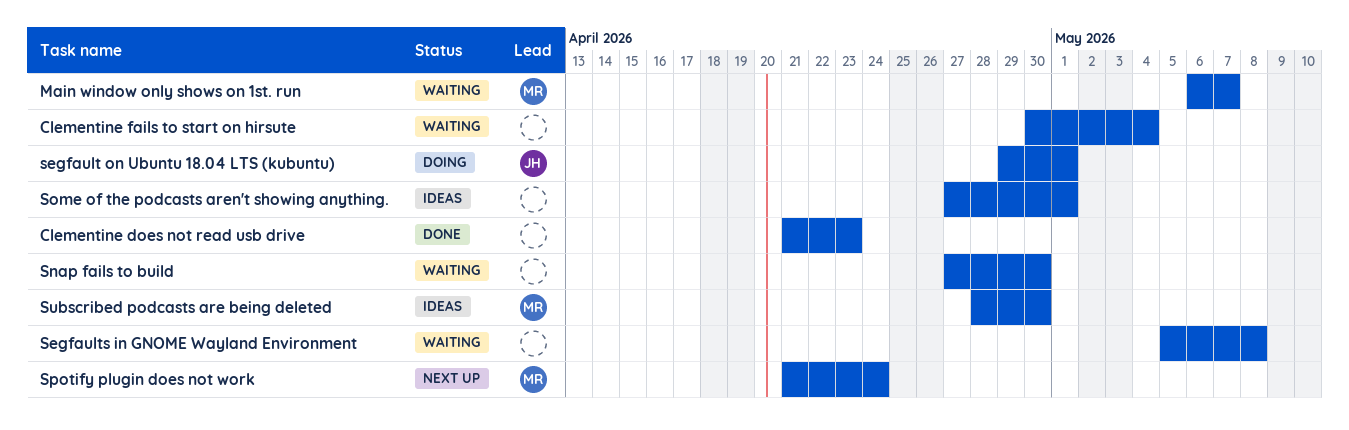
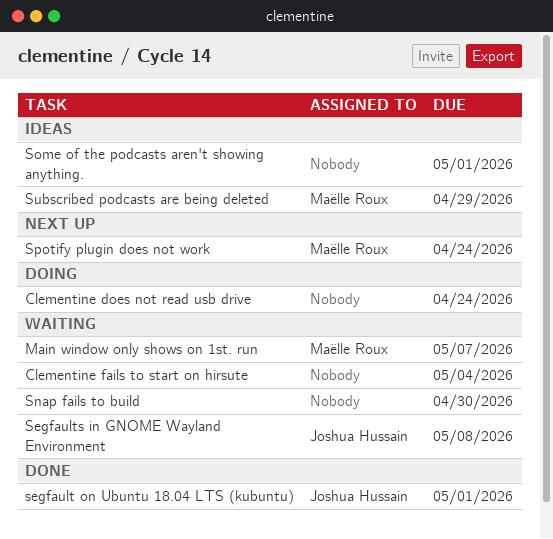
Clementine does not read usb drive, status: Done -> Doing
Clementine does not read usb drive, due: Apr 23 -> Apr 24
segfault on Ubuntu 18.04 LTS (kubuntu), status: Doing -> Done
Segfaults in GNOME Wayland Environment, owner: none -> Joshua Hussain
Subscribed podcasts are being deleted, due: Apr 30 -> Apr 29

